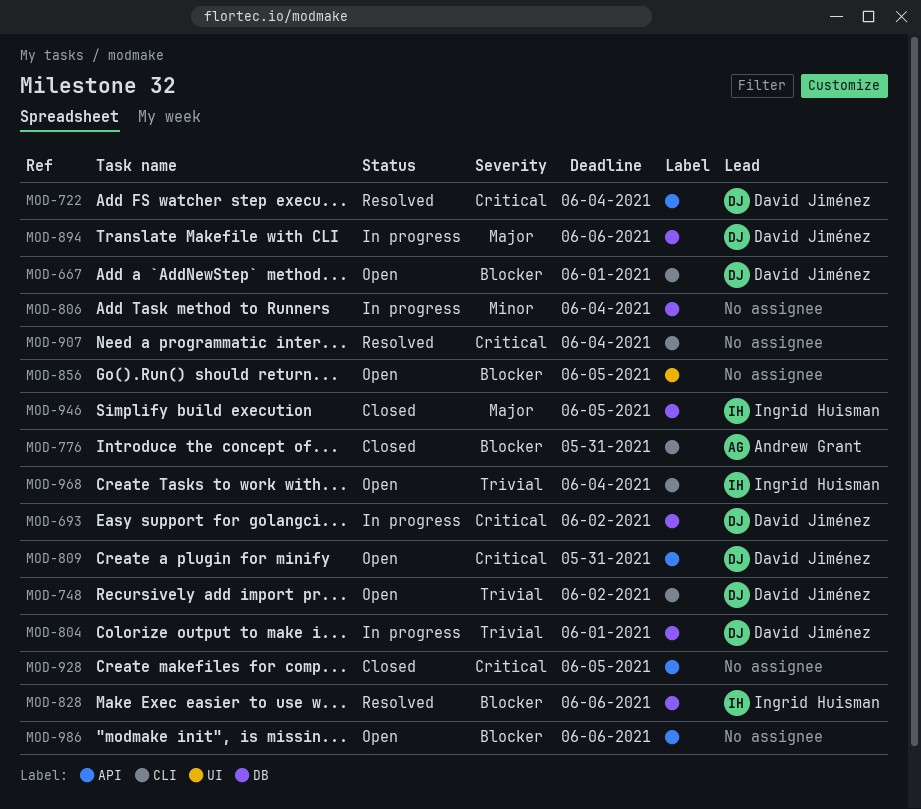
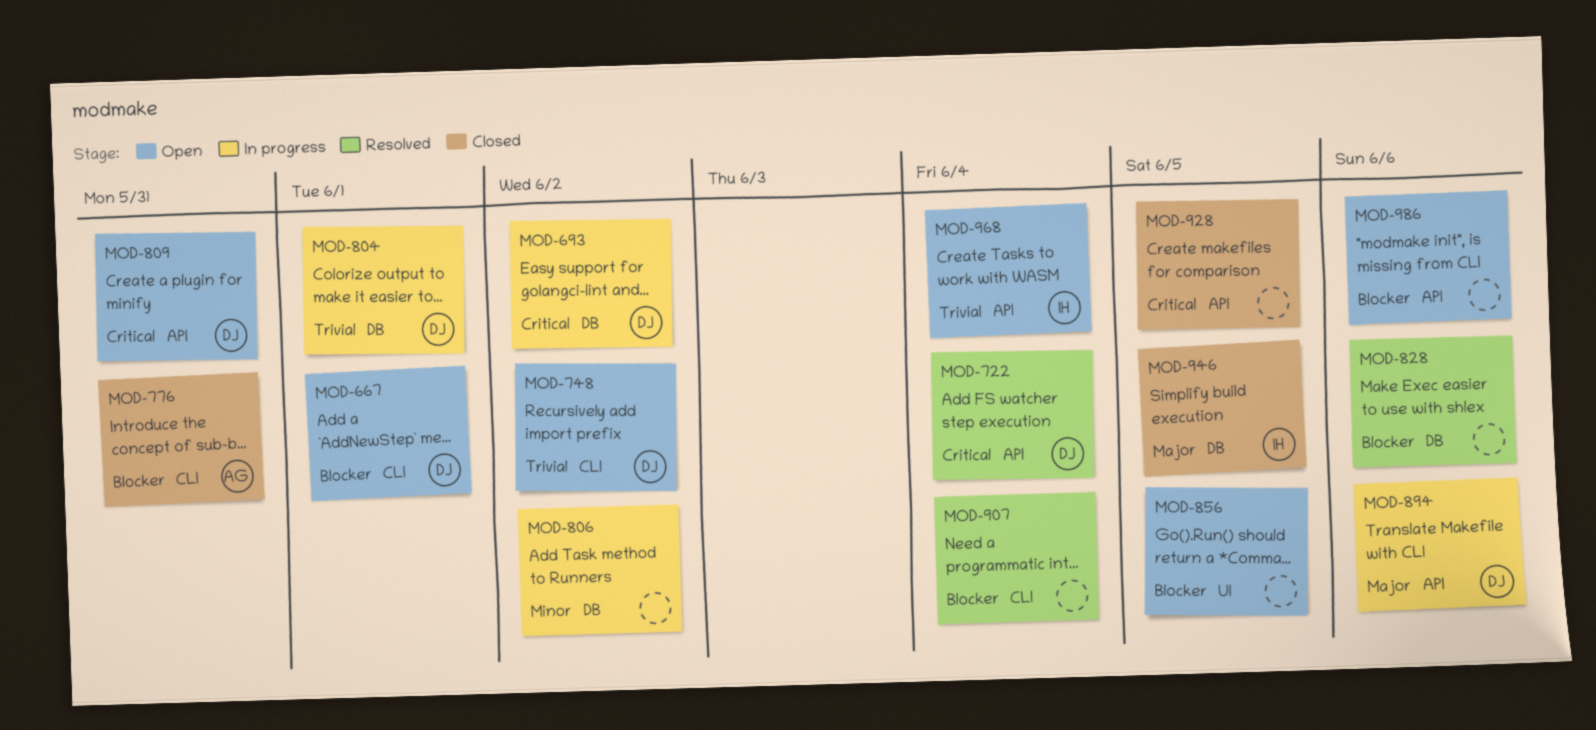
MOD-806, due: Jun 4 -> Jun 2
MOD-828, owner: Ingrid Huisman -> none
MOD-894, label: DB -> API
MOD-907, priority: Critical -> Blocker
MOD-968, label: CLI -> API

